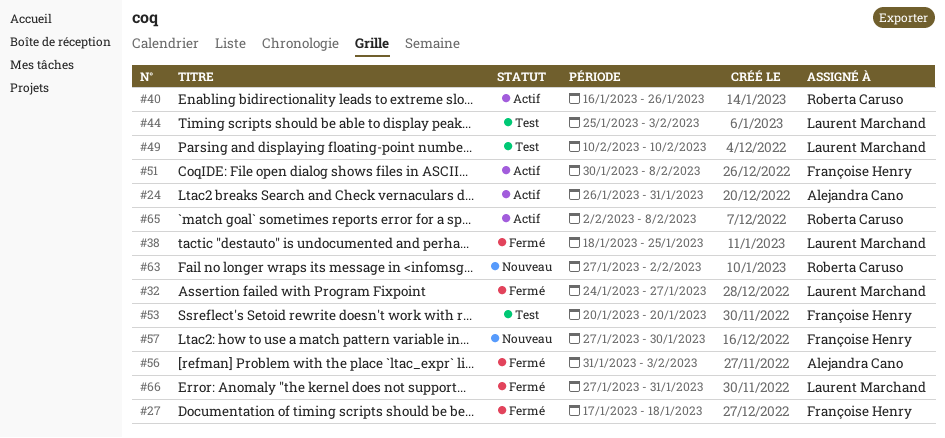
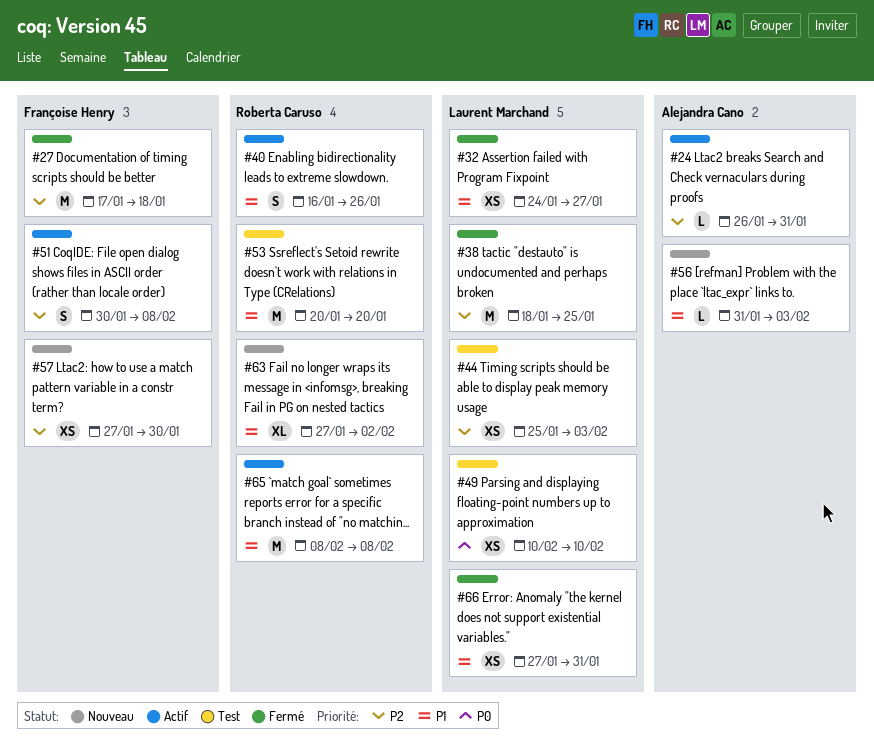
#53, owner: Françoise Henry -> Roberta Caruso
#56, status: Fermé -> Nouveau
#65, start: Feb 2 -> Feb 8

